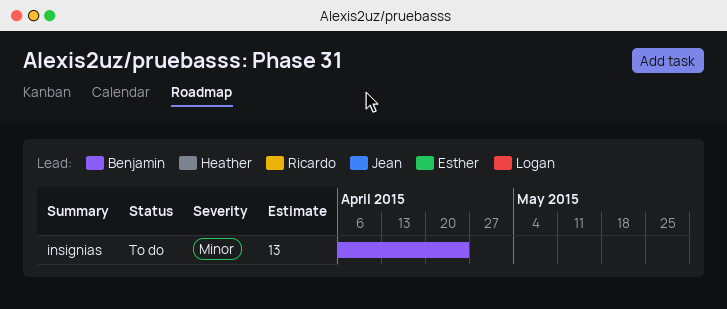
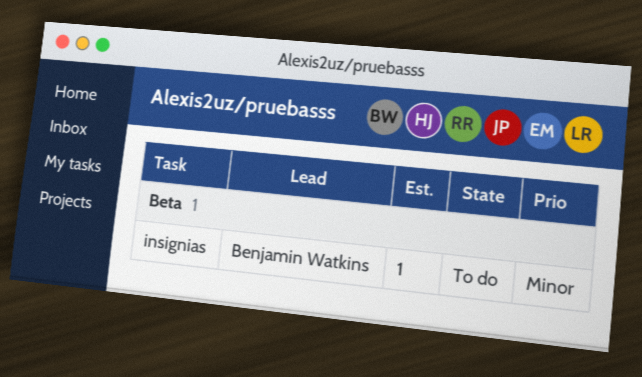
insignias, estimate: 13 -> 1

